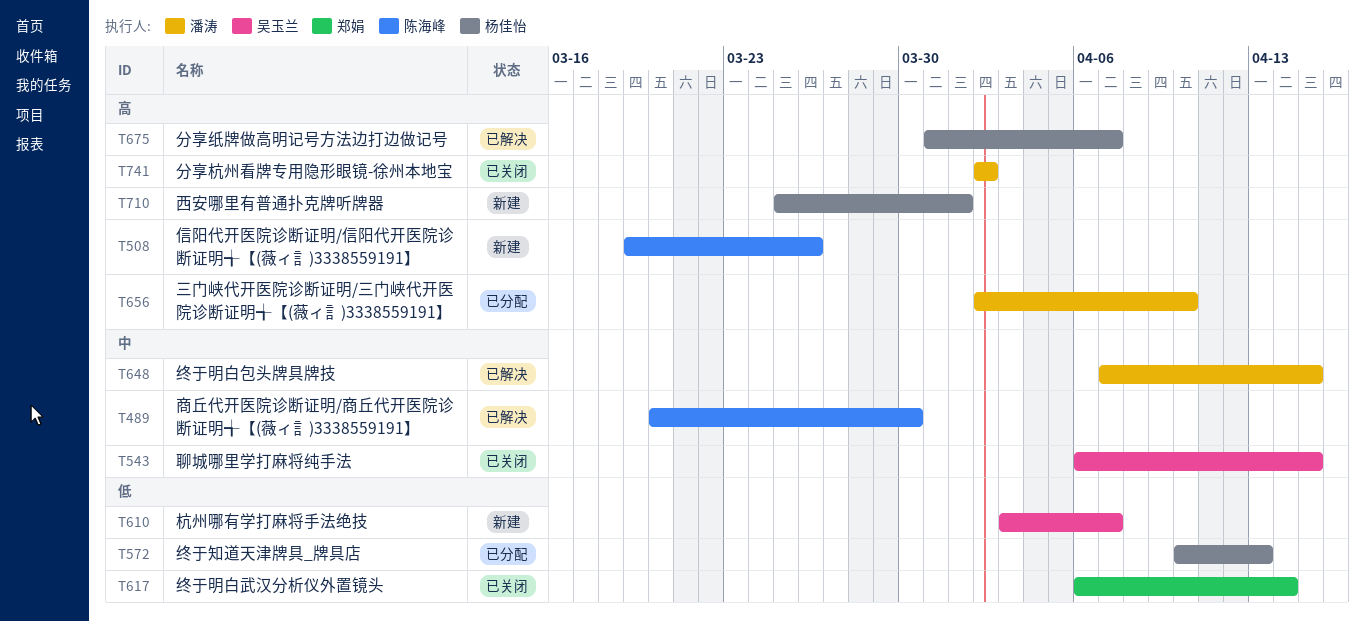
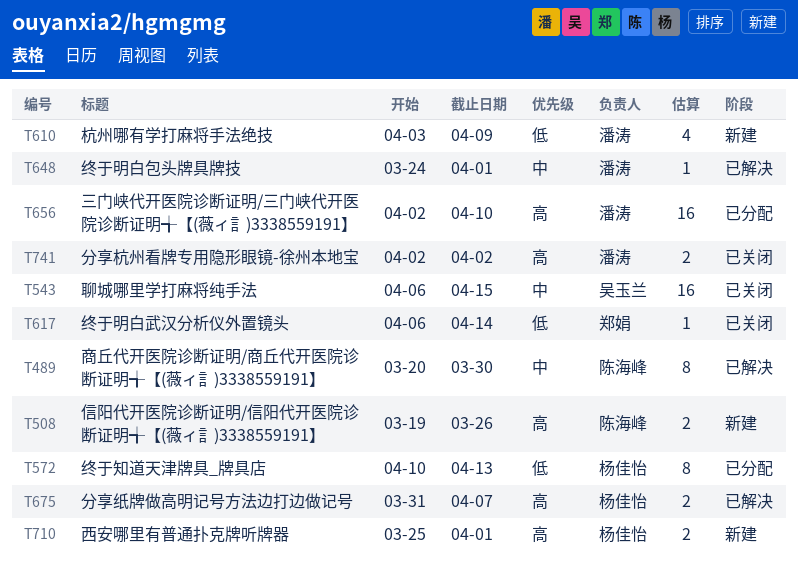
T610, owner: 吴玉兰 -> 潘涛
T610, due: Apr 7 -> Apr 9
T648, start: Apr 7 -> Mar 24
T648, due: Apr 15 -> Apr 1

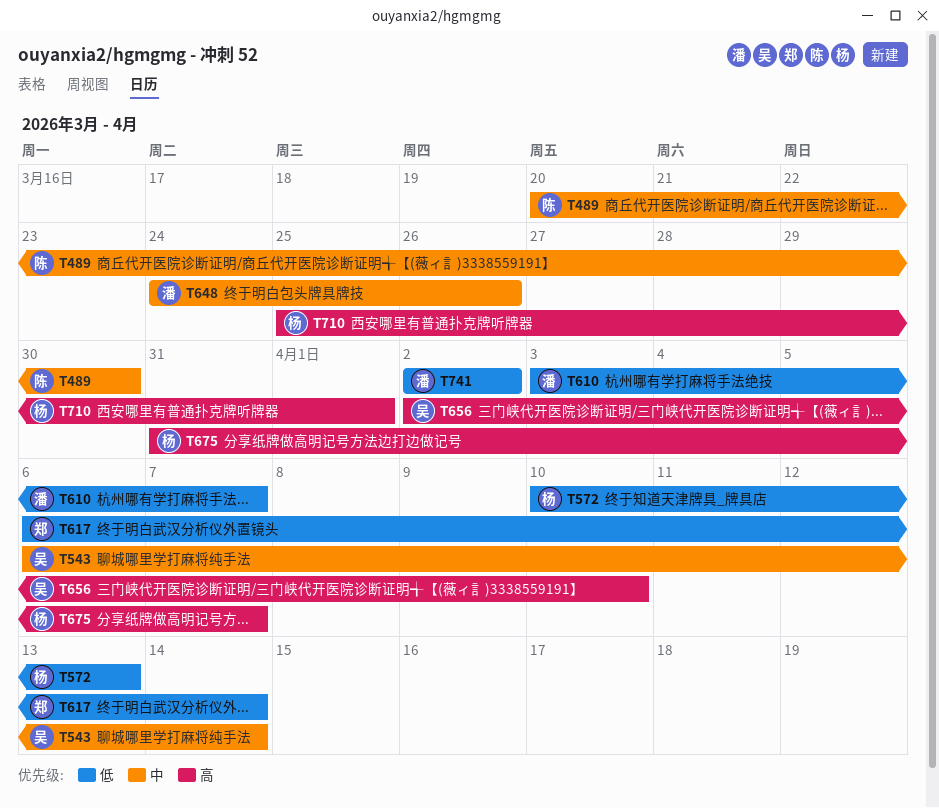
T508: present -> none
T543, due: Apr 15 -> Apr 14
T610, due: Apr 9 -> Apr 7
T648, due: Apr 1 -> Mar 26
T656, owner: 潘涛 -> 吴玉兰
T741, priority: 高 -> 低

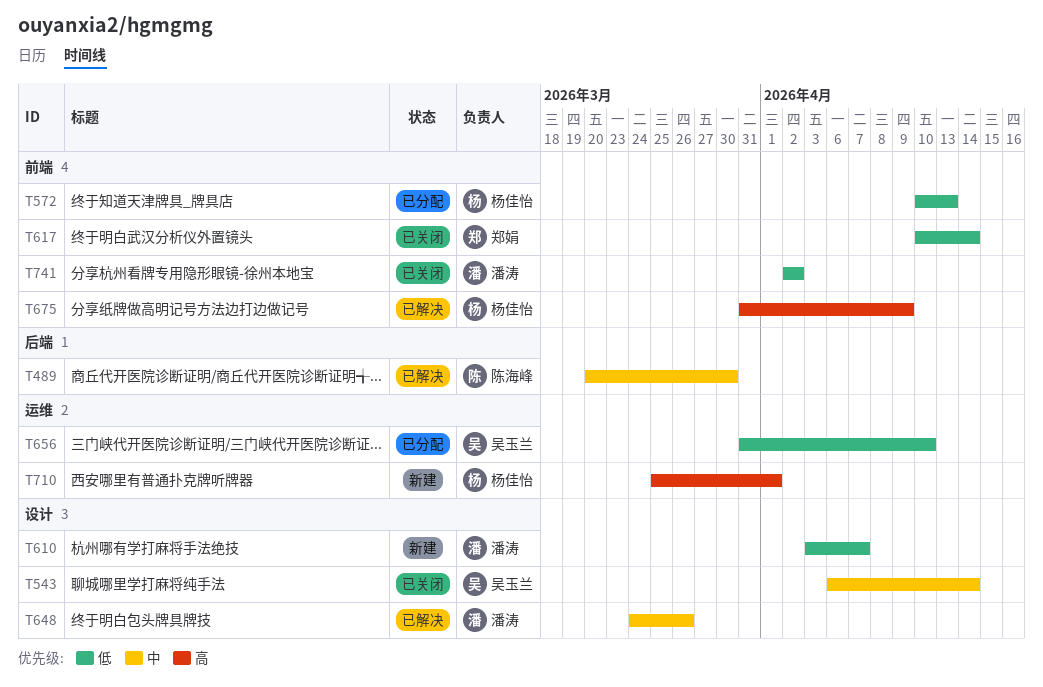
T617, start: Apr 6 -> Apr 10
T656, priority: 高 -> 低
T656, start: Apr 2 -> Mar 31
T675, due: Apr 7 -> Apr 9

